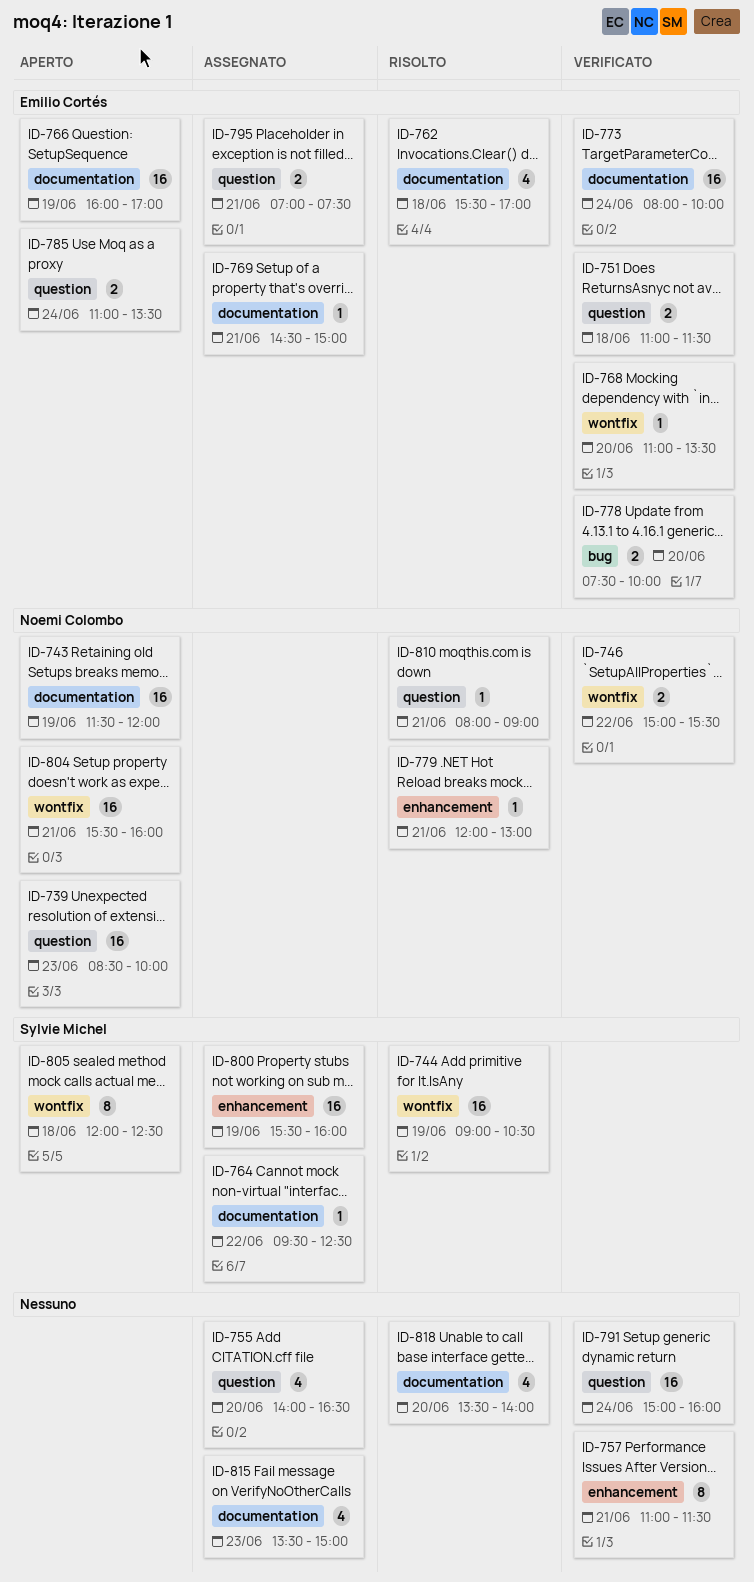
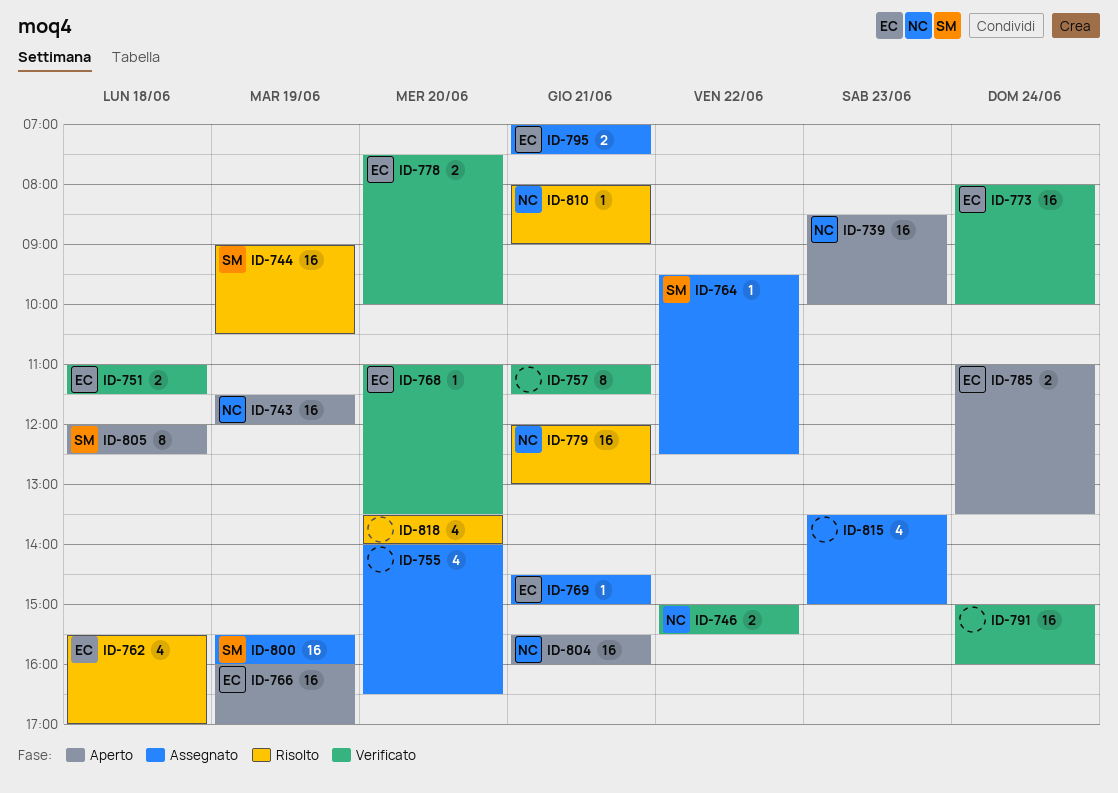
ID-779, estimate: 1 -> 16

